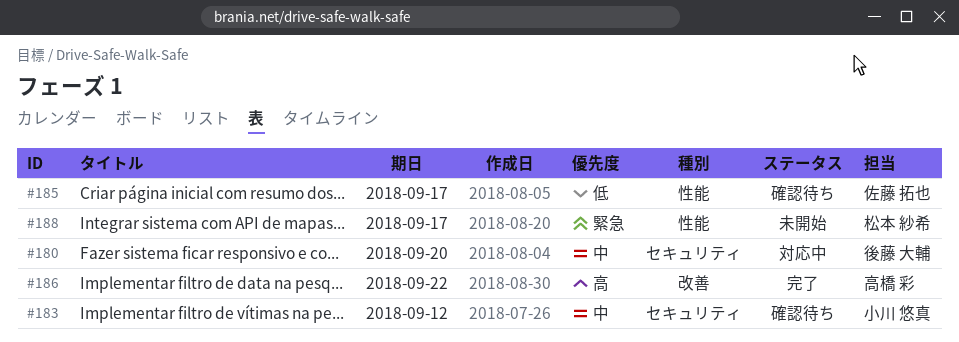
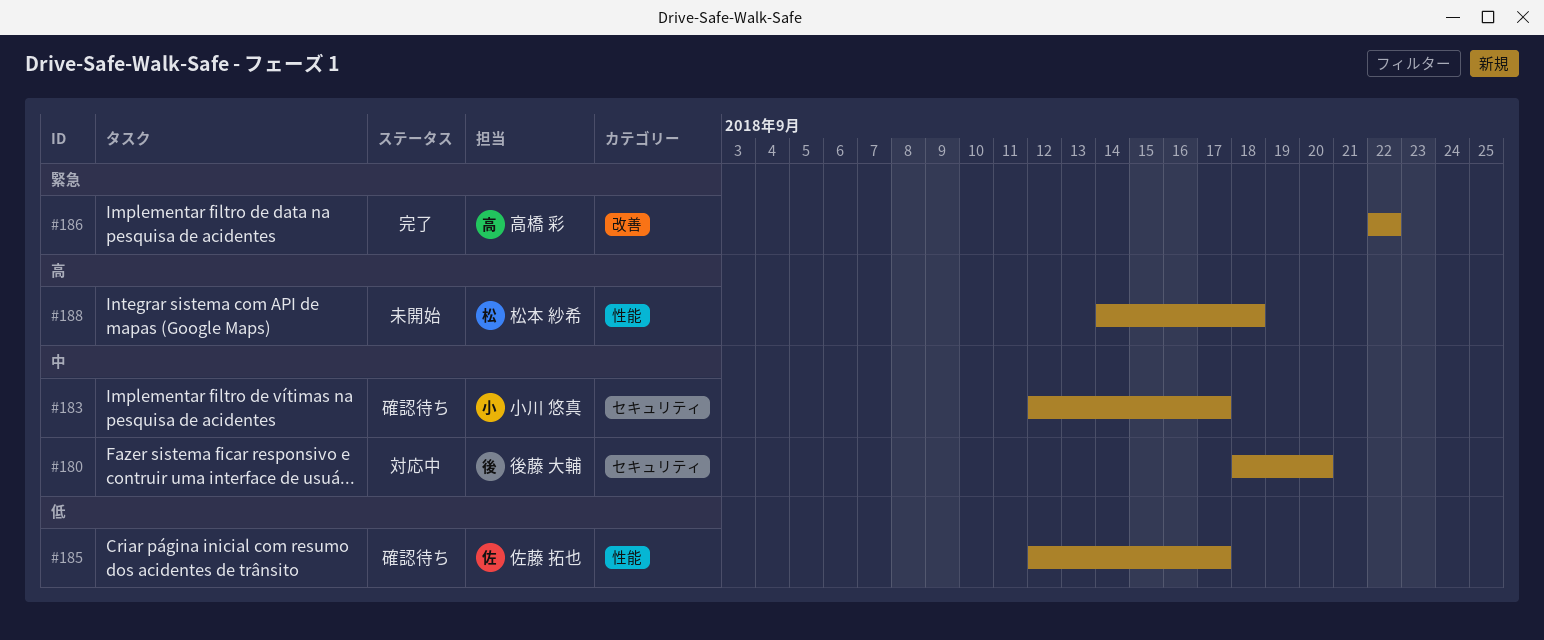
#183, due: Sep 12 -> Sep 17
#186, priority: 高 -> 緊急
#188, priority: 緊急 -> 高
#188, due: Sep 17 -> Sep 18

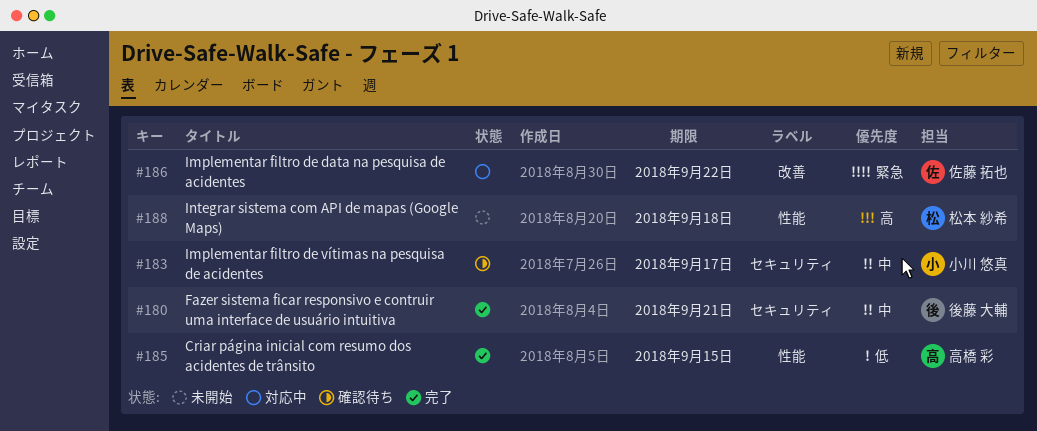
#180, status: 対応中 -> 完了
#180, due: Sep 20 -> Sep 21
#185, status: 確認待ち -> 完了
#185, owner: 佐藤 拓也 -> 高橋 彩
#185, due: Sep 17 -> Sep 15
#186, status: 完了 -> 対応中
#186, owner: 高橋 彩 -> 佐藤 拓也

